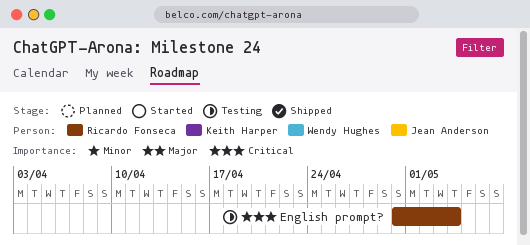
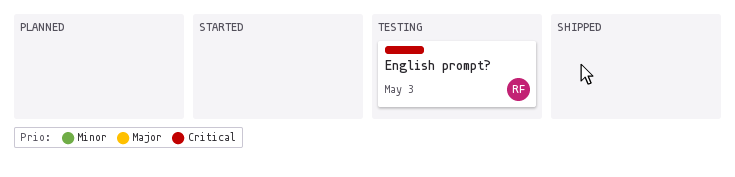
English prompt?, due: May 4 -> May 3

